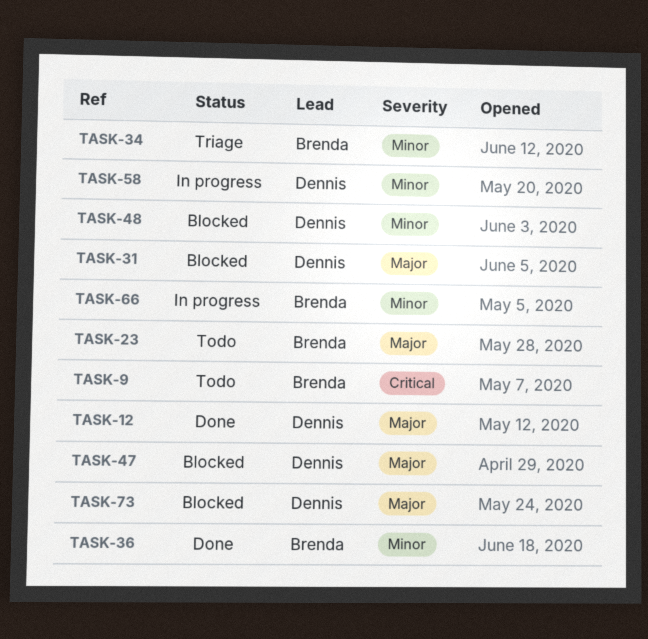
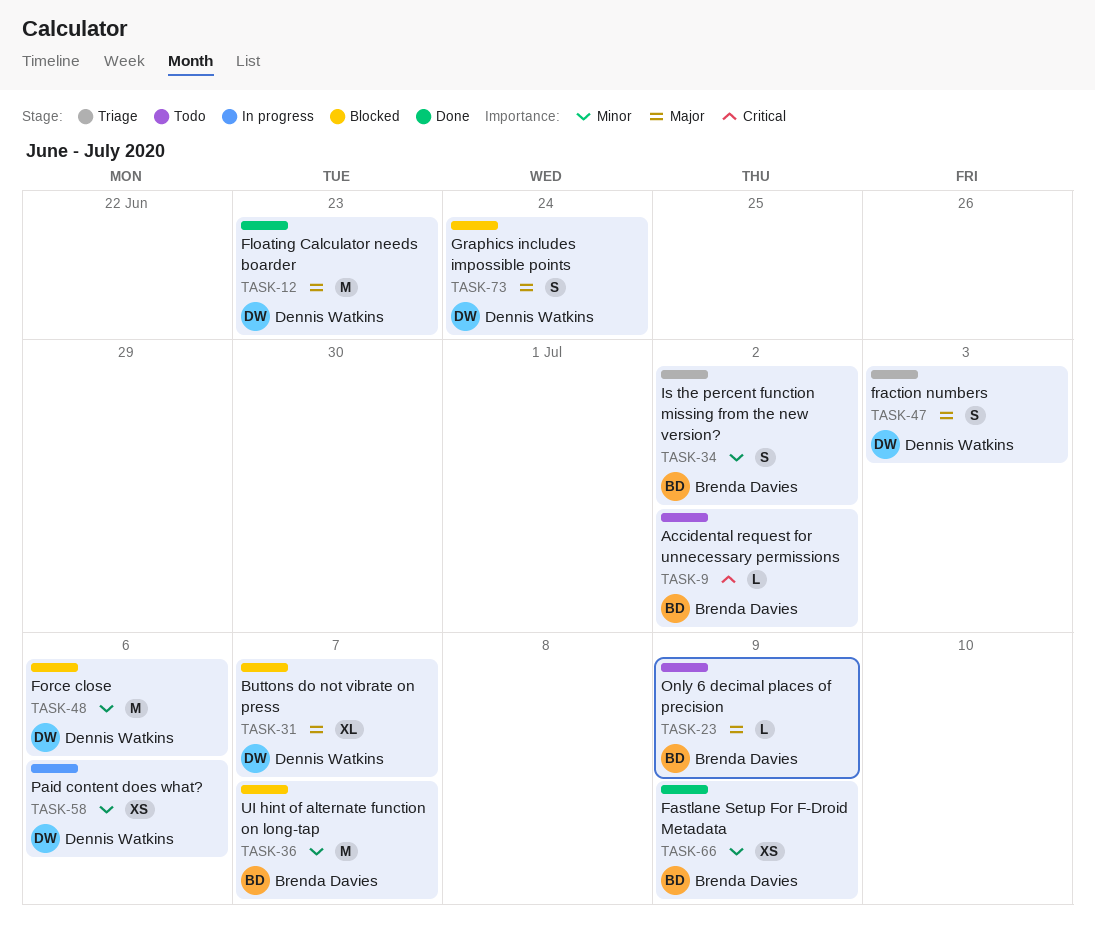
TASK-36, status: Done -> Blocked
TASK-47, status: Blocked -> Triage
TASK-66, status: In progress -> Done

